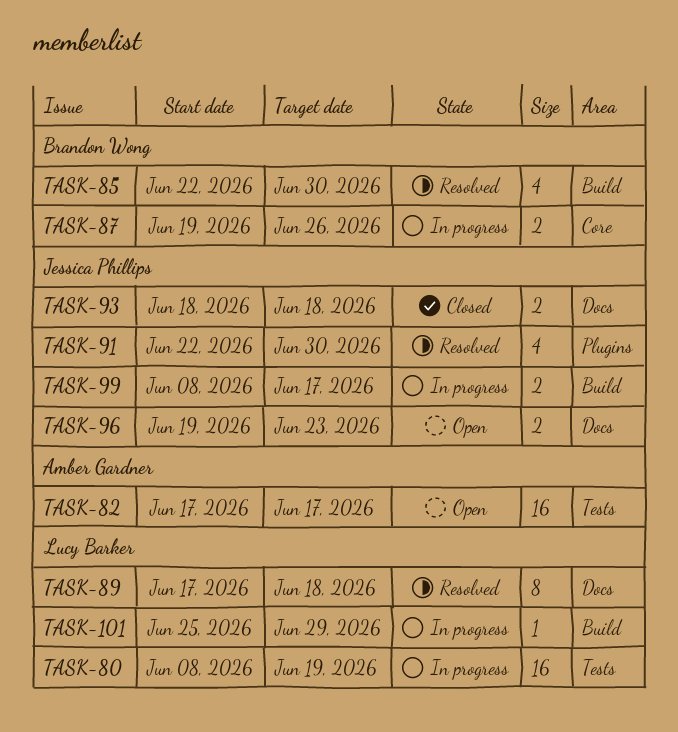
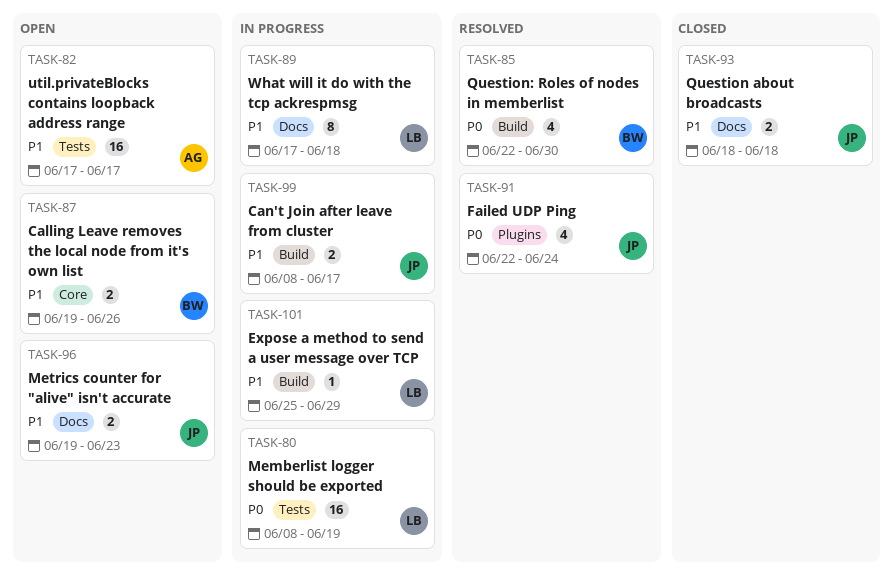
TASK-87, status: In progress -> Open
TASK-89, status: Resolved -> In progress
TASK-91, due: Jun 30 -> Jun 24

